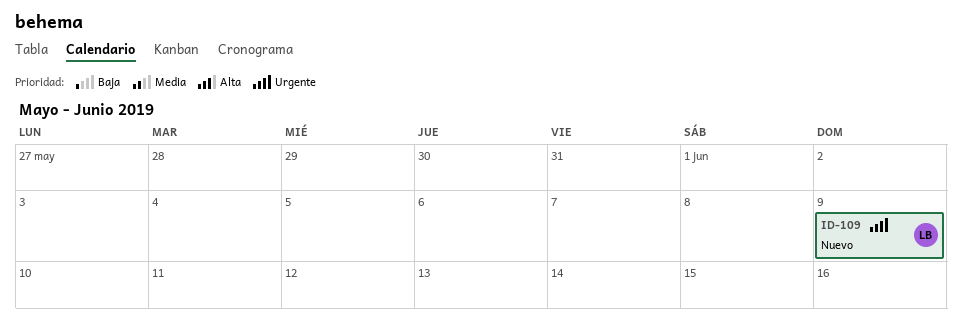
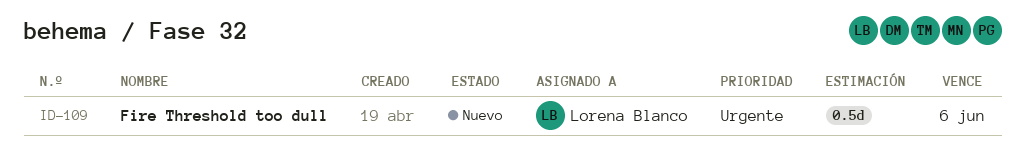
ID-109, due: Jun 9 -> Jun 6

